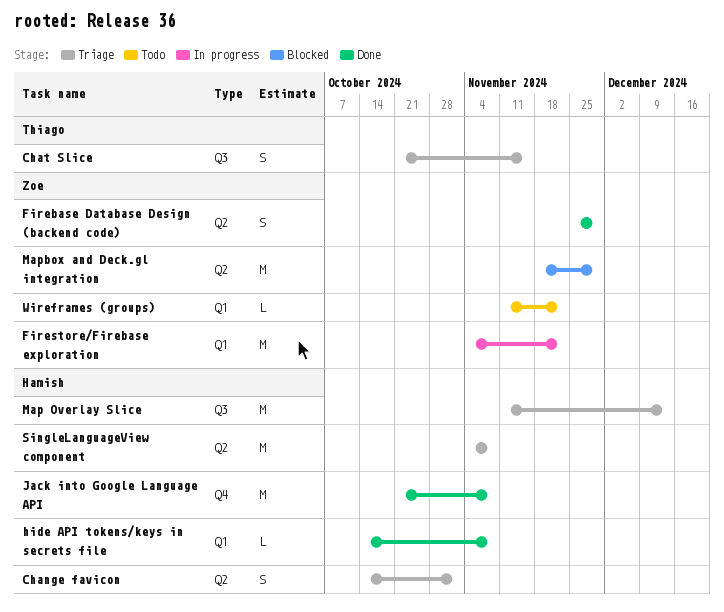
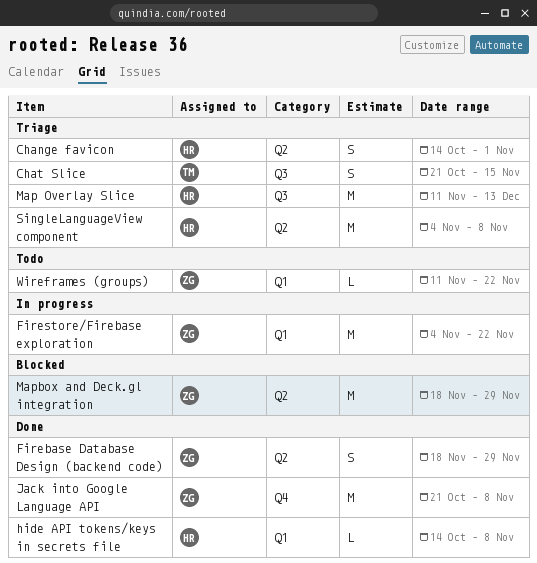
Firebase Database Design (backend code), start: Nov 25 -> Nov 18
Jack into Google Language API, owner: Hamish -> Zoe

